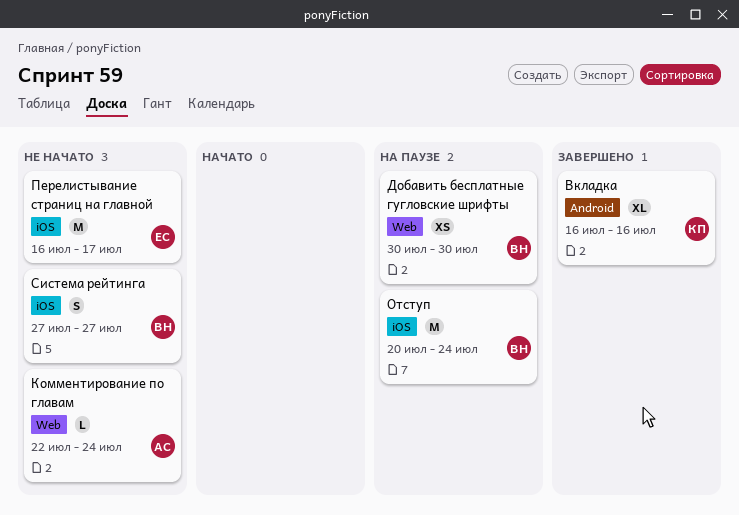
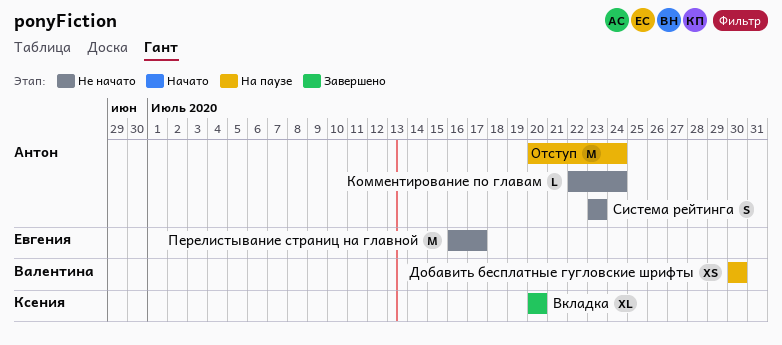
Вкладка, start: Jul 16 -> Jul 20
Вкладка, due: Jul 16 -> Jul 20
Отступ, owner: Валентина -> Антон
Система рейтинга, owner: Валентина -> Антон
Система рейтинга, start: Jul 27 -> Jul 23
Система рейтинга, due: Jul 27 -> Jul 23

